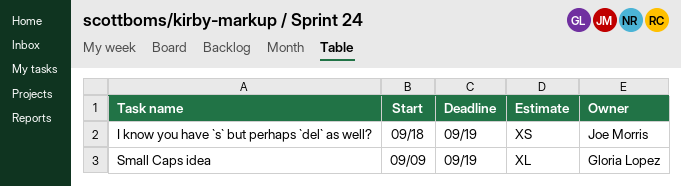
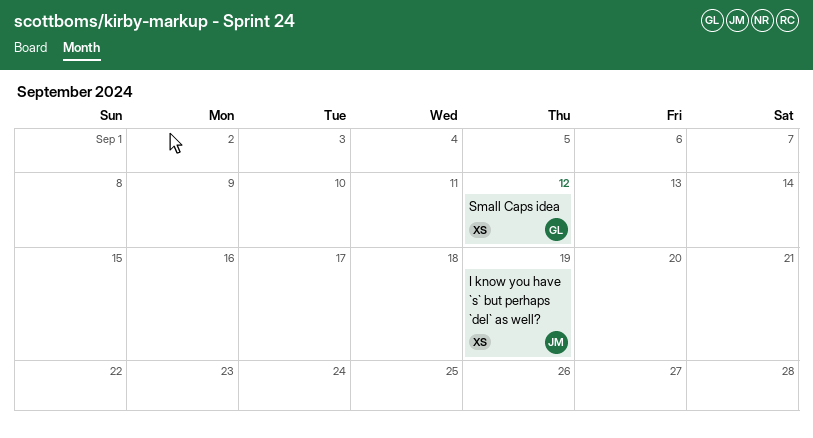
Small Caps idea, estimate: XL -> XS
Small Caps idea, due: Sep 19 -> Sep 12

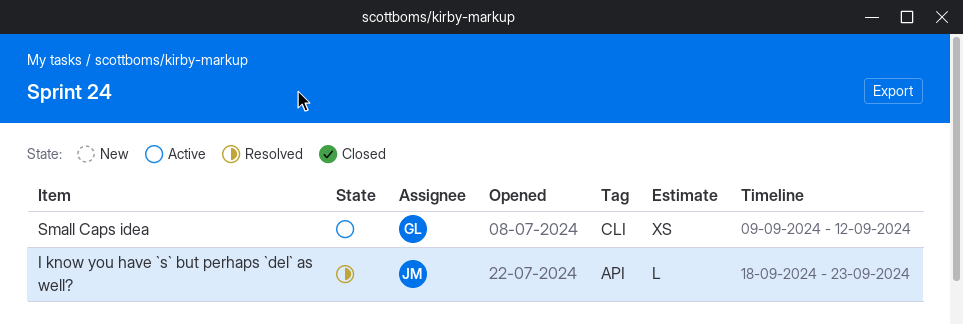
I know you have `s` but perhaps `del` as well?, estimate: XS -> L
I know you have `s` but perhaps `del` as well?, due: Sep 19 -> Sep 23

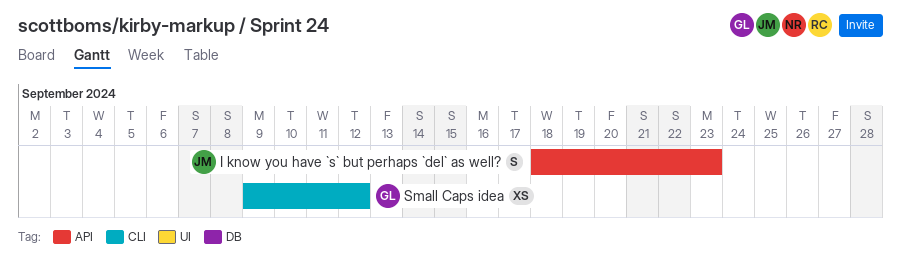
I know you have `s` but perhaps `del` as well?, estimate: L -> S

